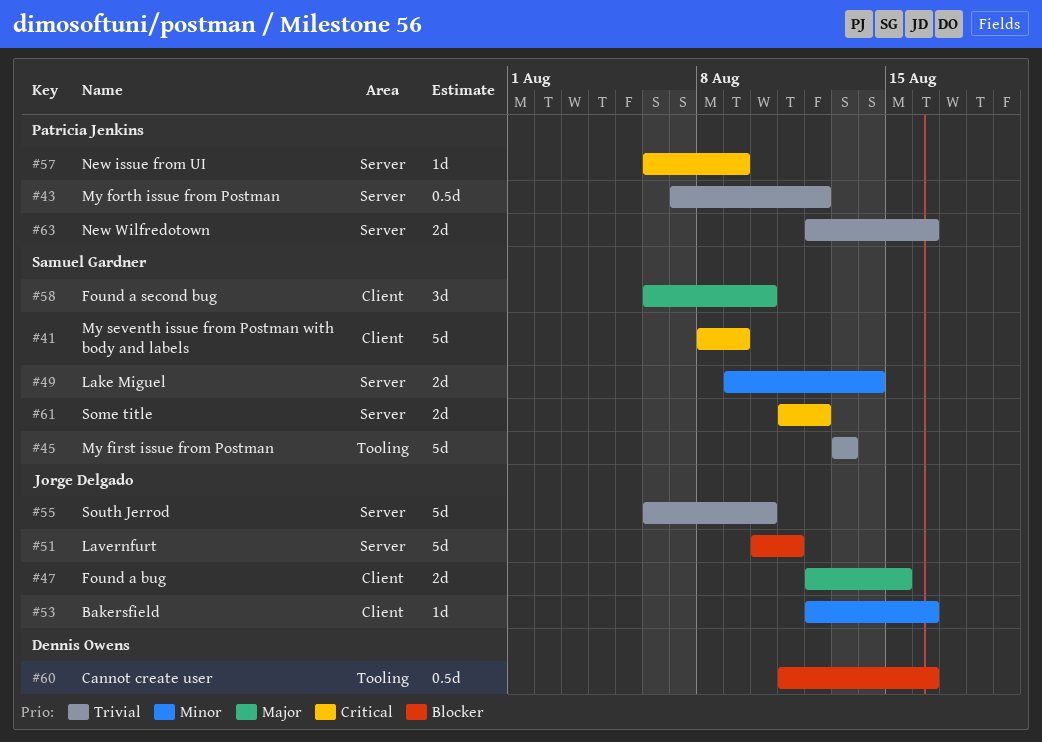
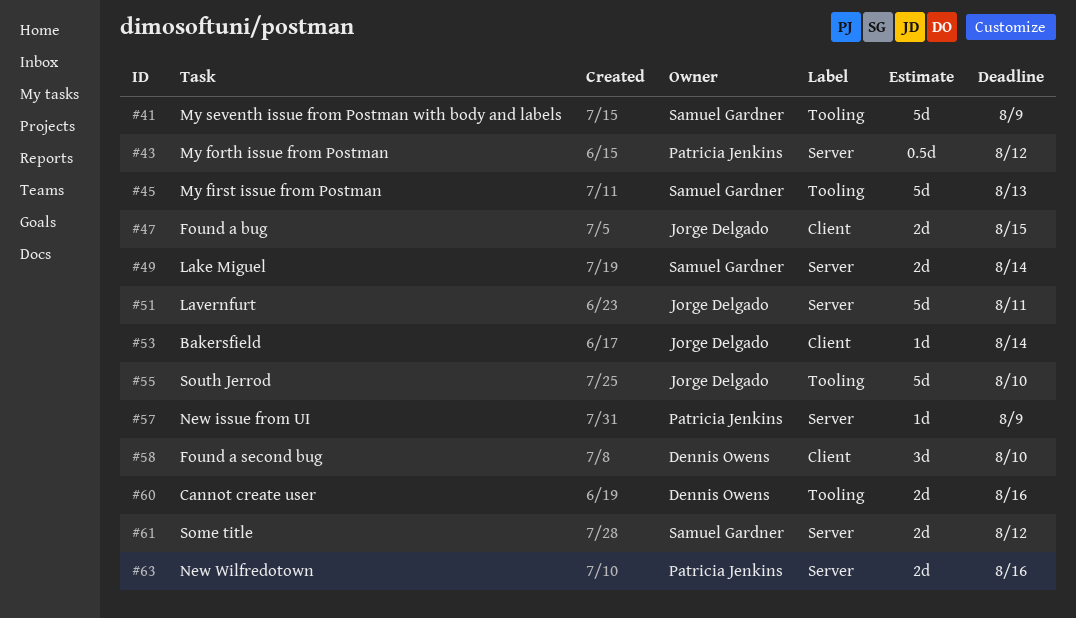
#41, label: Client -> Tooling
#53, due: Aug 16 -> Aug 14
#55, label: Server -> Tooling
#58, owner: Samuel Gardner -> Dennis Owens
#60, estimate: 0.5d -> 2d

